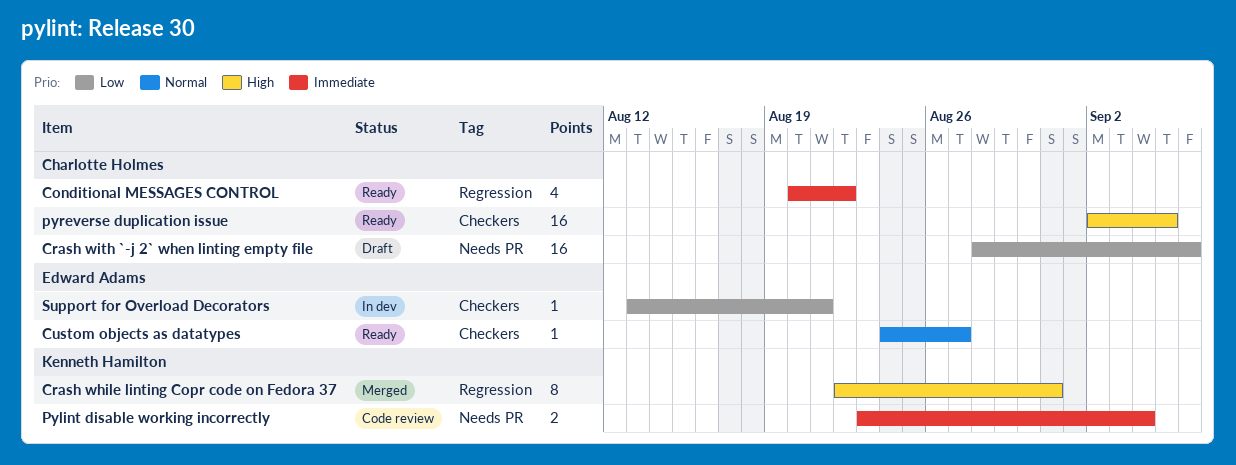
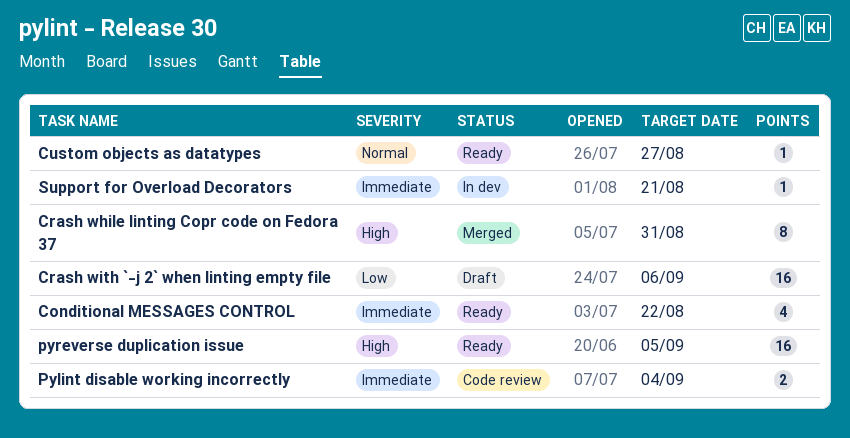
Support for Overload Decorators, priority: Low -> Immediate

